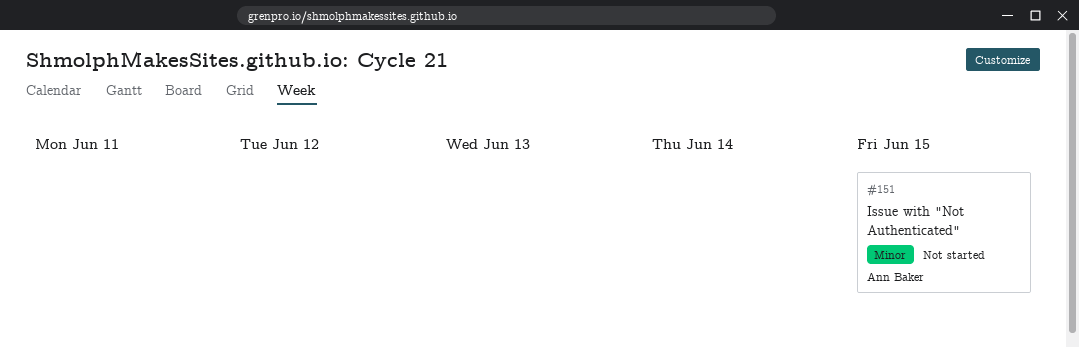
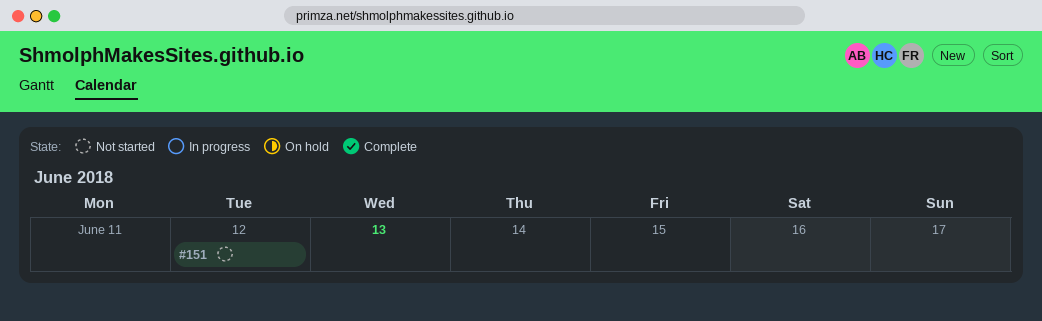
#151, due: Jun 15 -> Jun 12

